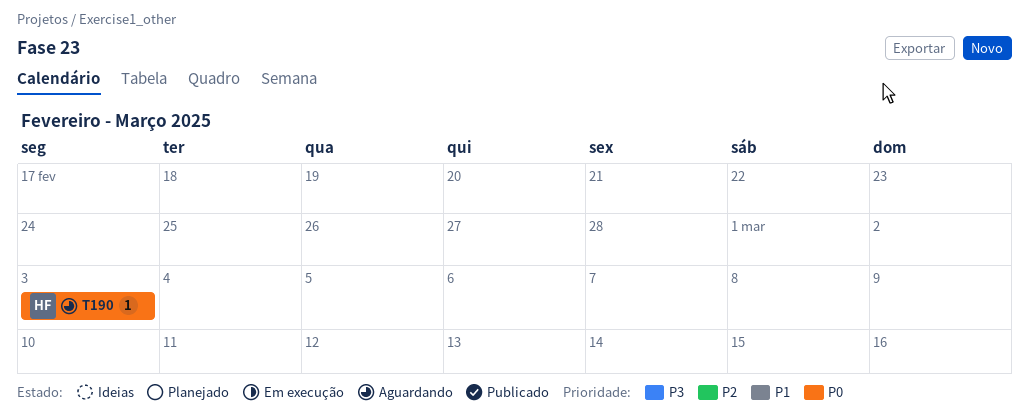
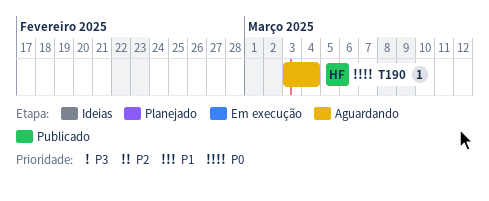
T190, due: Mar 3 -> Mar 4

